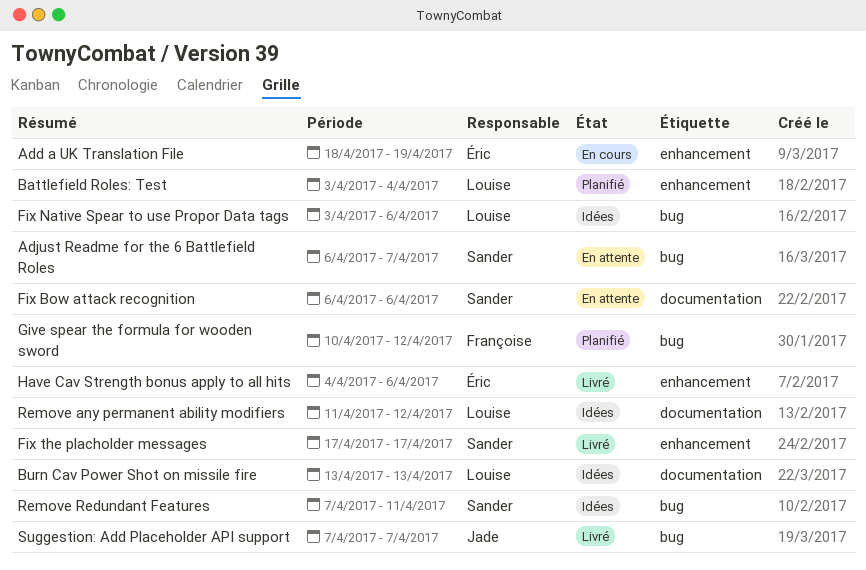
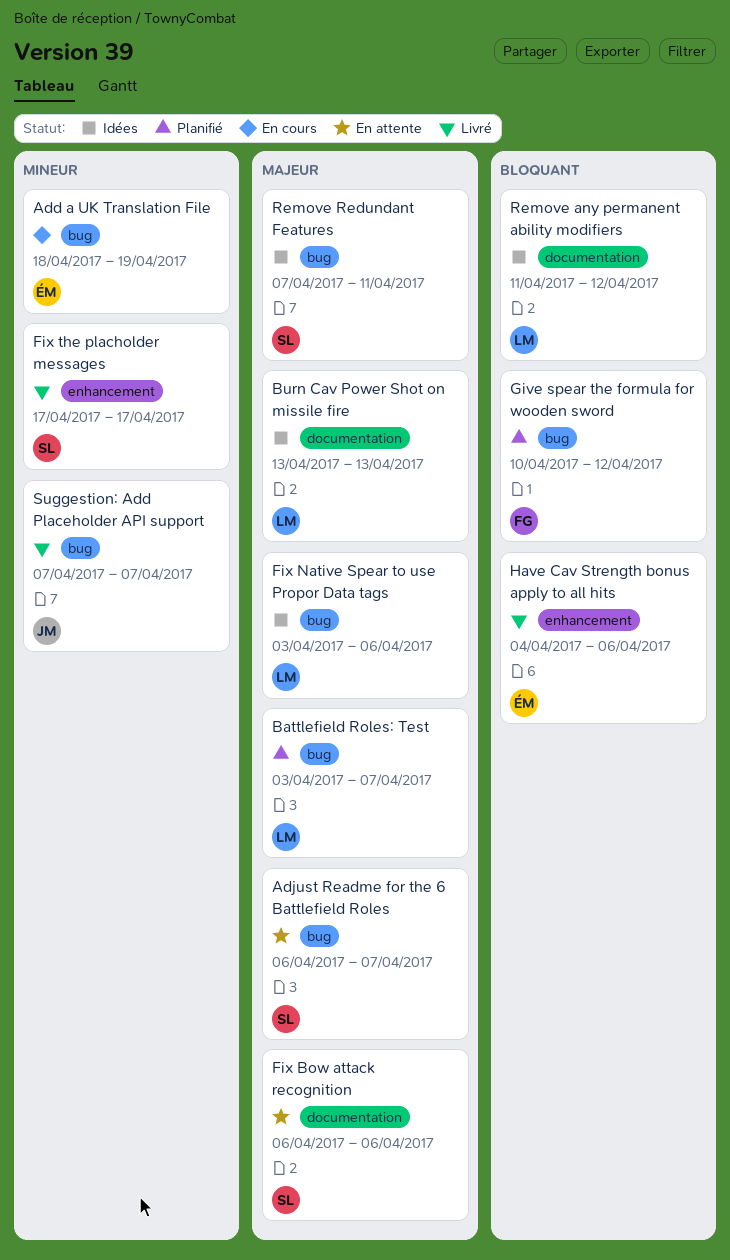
Add a UK Translation File, label: enhancement -> bug
Battlefield Roles: Test, label: enhancement -> bug
Battlefield Roles: Test, due: Apr 4 -> Apr 7

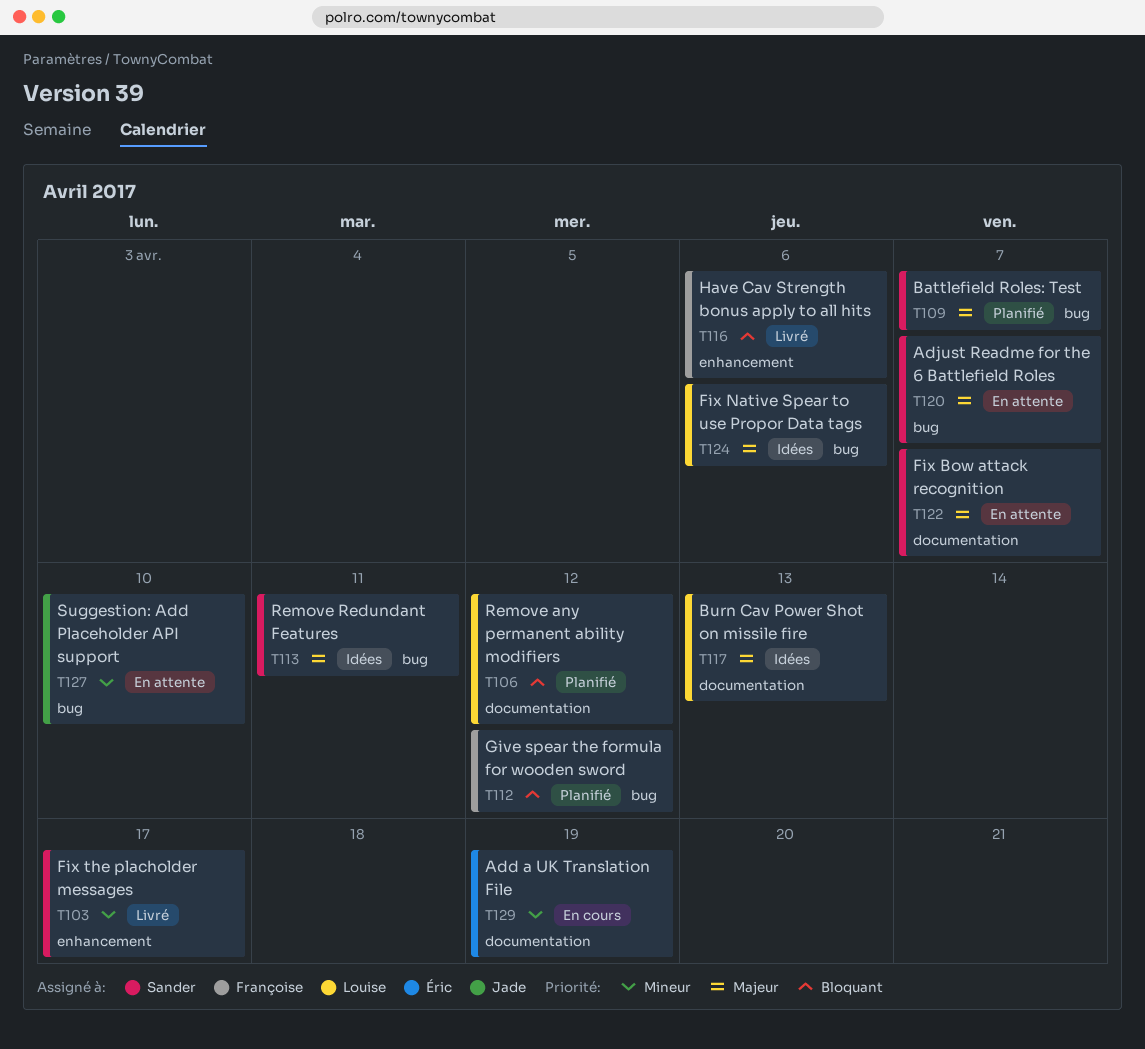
Add a UK Translation File, label: bug -> documentation
Battlefield Roles: Test, owner: Louise -> Sander
Fix Bow attack recognition, due: Apr 6 -> Apr 7
Have Cav Strength bonus apply to all hits, owner: Éric -> Françoise
Remove any permanent ability modifiers, status: Idées -> Planifié
Suggestion: Add Placeholder API support, status: Livré -> En attente
Suggestion: Add Placeholder API support, due: Apr 7 -> Apr 10

